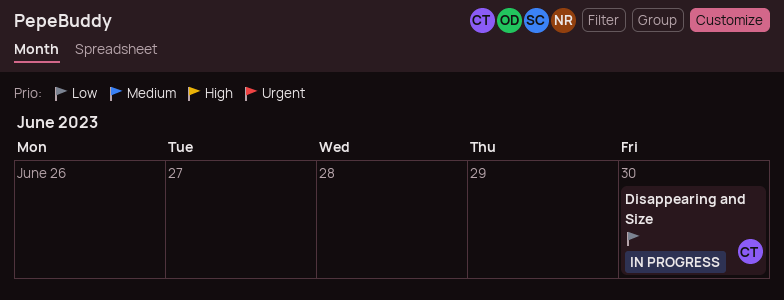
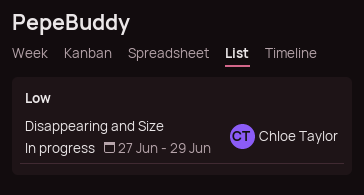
Disappearing and Size, due: Jun 30 -> Jun 29

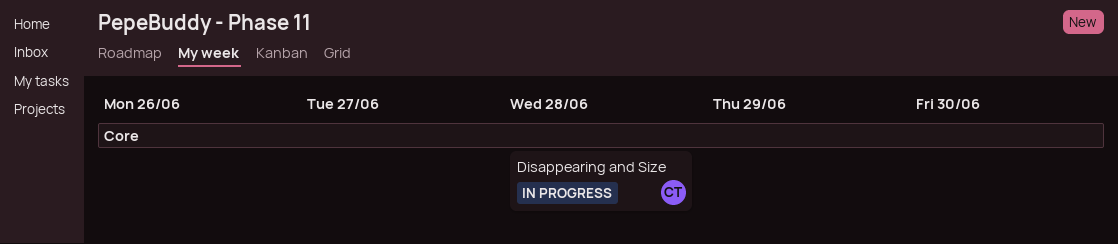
Disappearing and Size, due: Jun 29 -> Jun 28

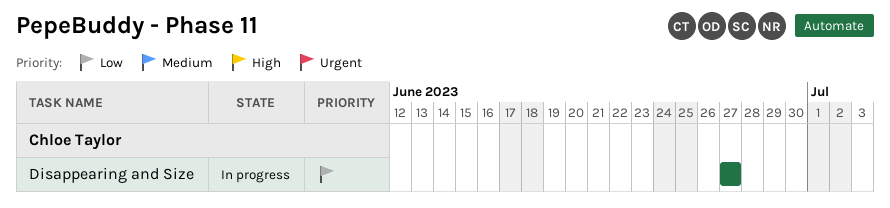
Disappearing and Size, due: Jun 28 -> Jun 27

